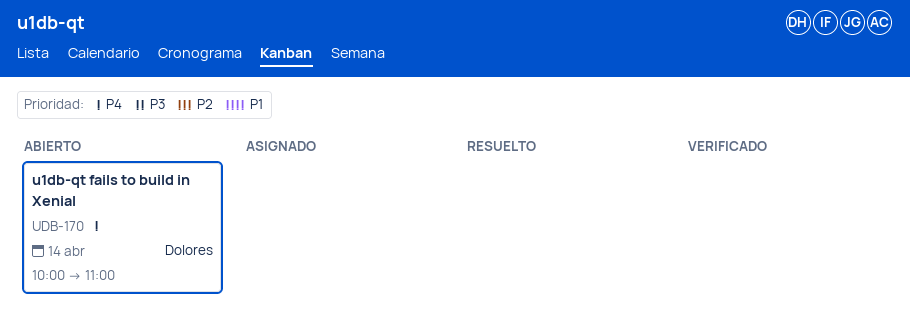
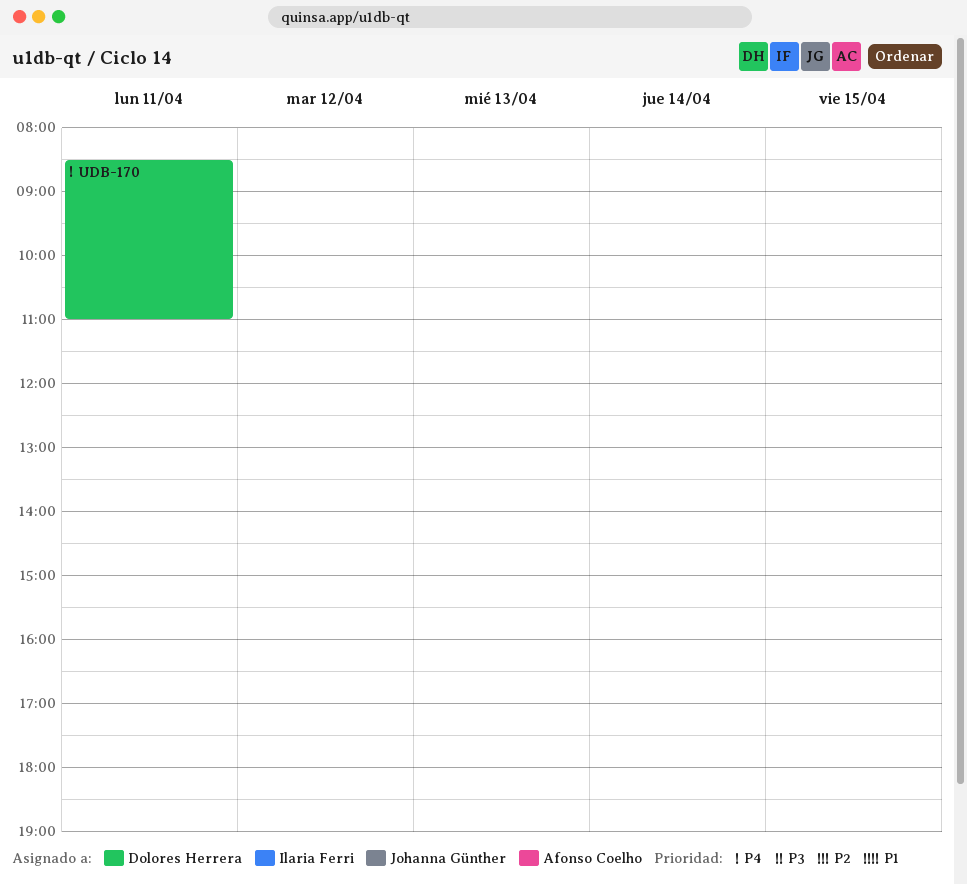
UDB-170, day: Apr 14 -> Apr 11
UDB-170, begins: 10:00 -> 08:30

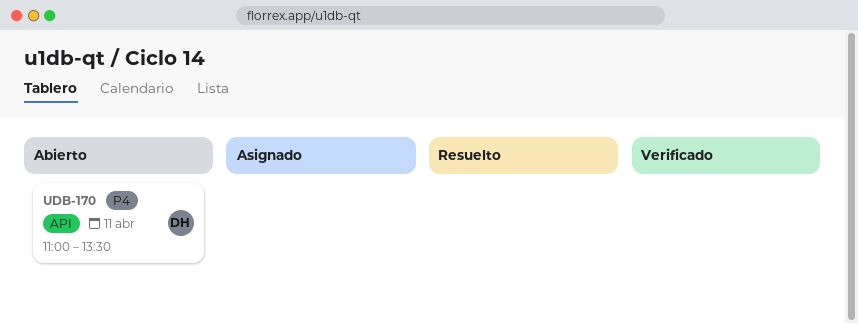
UDB-170, begins: 08:30 -> 11:00
UDB-170, ends: 11:00 -> 13:30

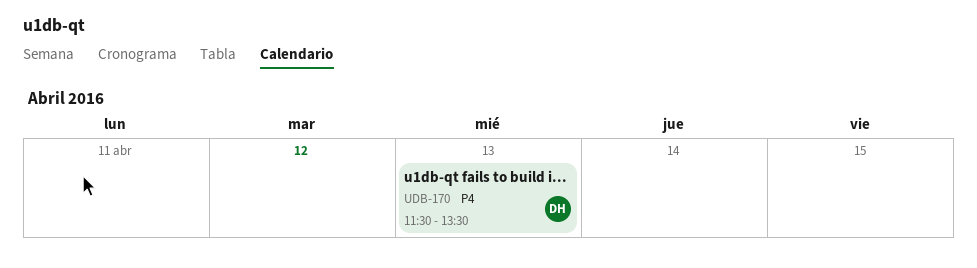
UDB-170, day: Apr 11 -> Apr 13
UDB-170, begins: 11:00 -> 11:30

